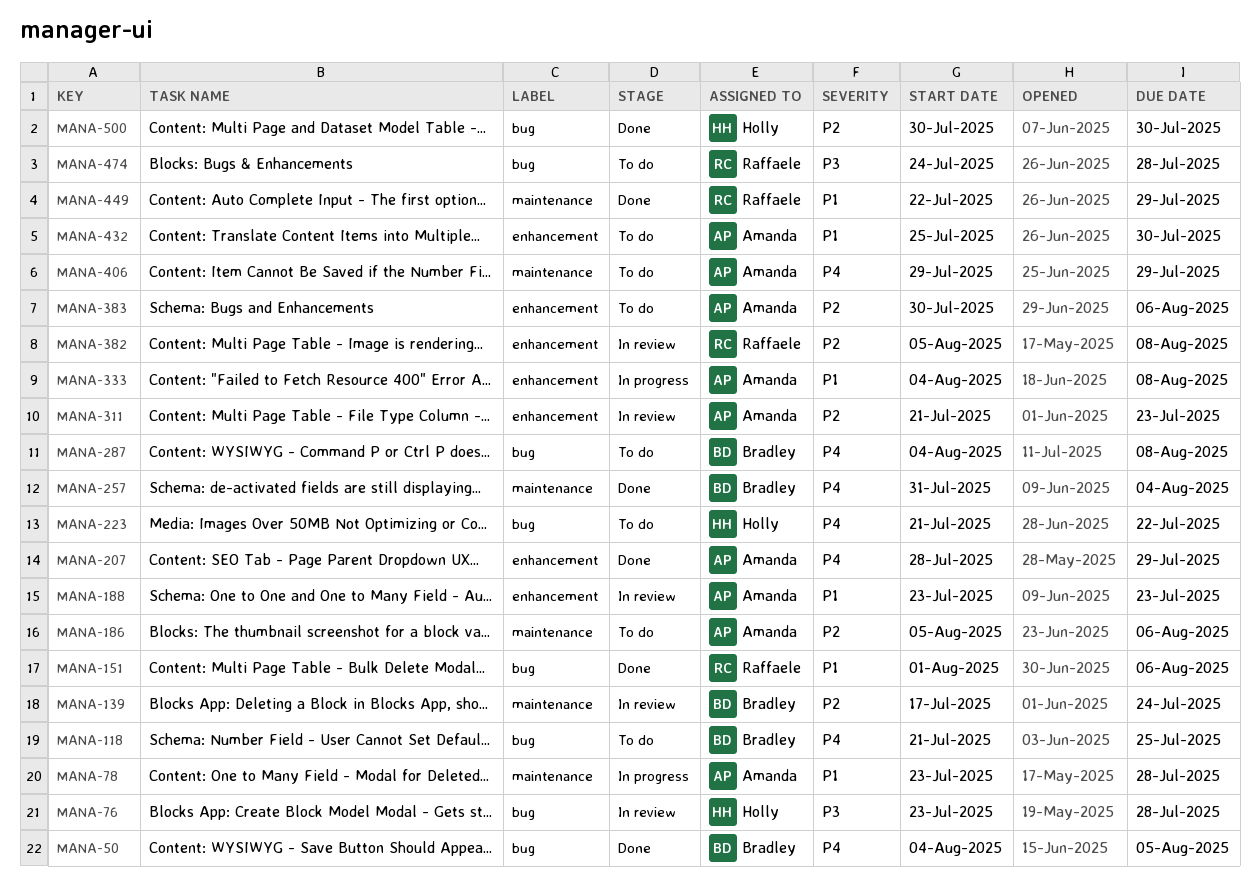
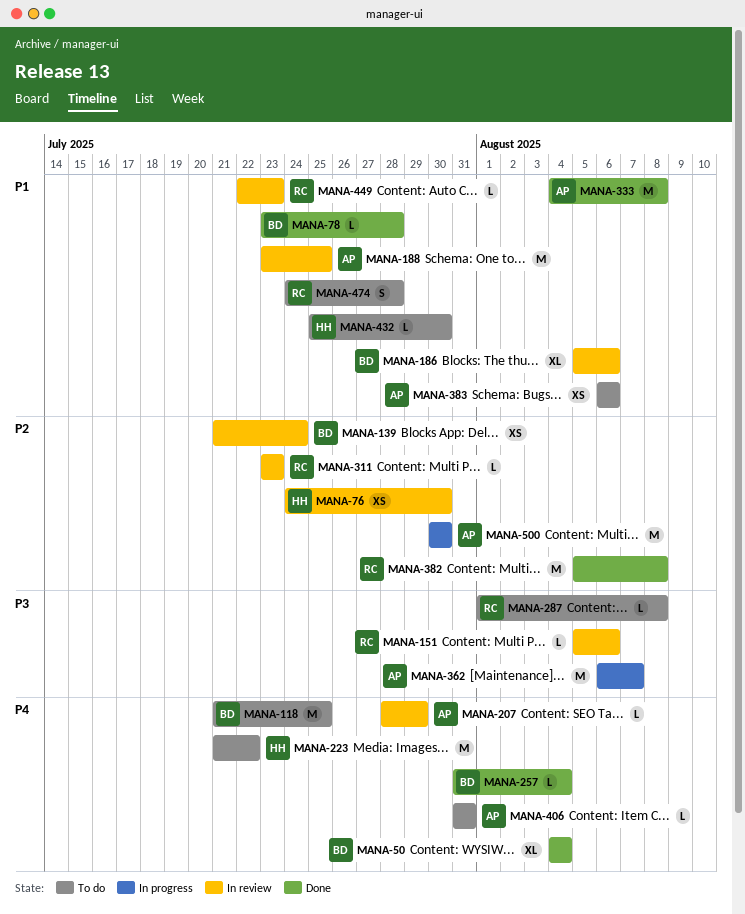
MANA-50, due: Aug 5 -> Aug 4
MANA-76, priority: P3 -> P2
MANA-76, start: Jul 23 -> Jul 24
MANA-76, due: Jul 28 -> Jul 30
MANA-78, status: In progress -> Done
MANA-78, owner: Amanda -> Bradley
MANA-139, start: Jul 17 -> Jul 21
MANA-151, status: Done -> In review
MANA-151, priority: P1 -> P3
MANA-151, start: Aug 1 -> Aug 5
MANA-186, status: To do -> In review
MANA-186, owner: Amanda -> Bradley
MANA-186, priority: P2 -> P1
MANA-188, due: Jul 23 -> Jul 25
MANA-207, status: Done -> In review
MANA-287, owner: Bradley -> Raffaele
MANA-287, priority: P4 -> P3
MANA-287, start: Aug 4 -> Aug 1
MANA-311, owner: Amanda -> Raffaele
MANA-311, start: Jul 21 -> Jul 23
MANA-333, status: In progress -> Done
MANA-362: none -> present
MANA-382, status: In review -> Done
MANA-383, priority: P2 -> P1
MANA-383, start: Jul 30 -> Aug 6
MANA-406, start: Jul 29 -> Jul 31
MANA-406, due: Jul 29 -> Jul 31
MANA-432, owner: Amanda -> Holly
MANA-449, status: Done -> In review
MANA-449, due: Jul 29 -> Jul 23
MANA-474, priority: P3 -> P1
MANA-500, status: Done -> In progress
MANA-500, owner: Holly -> Amanda

